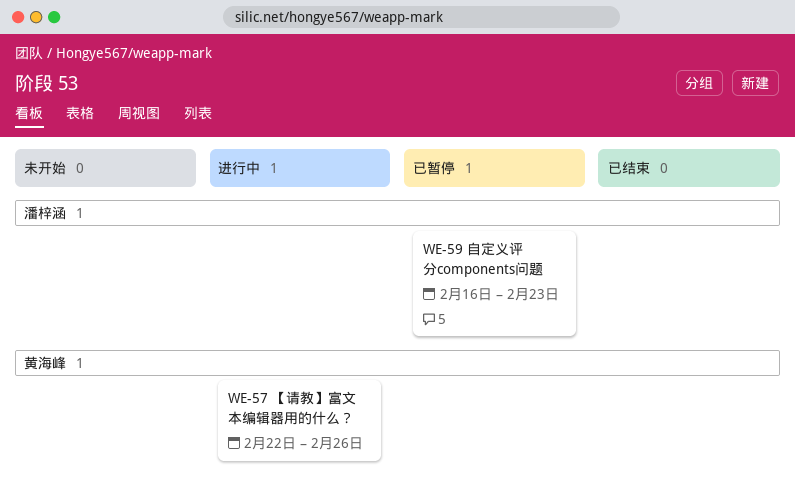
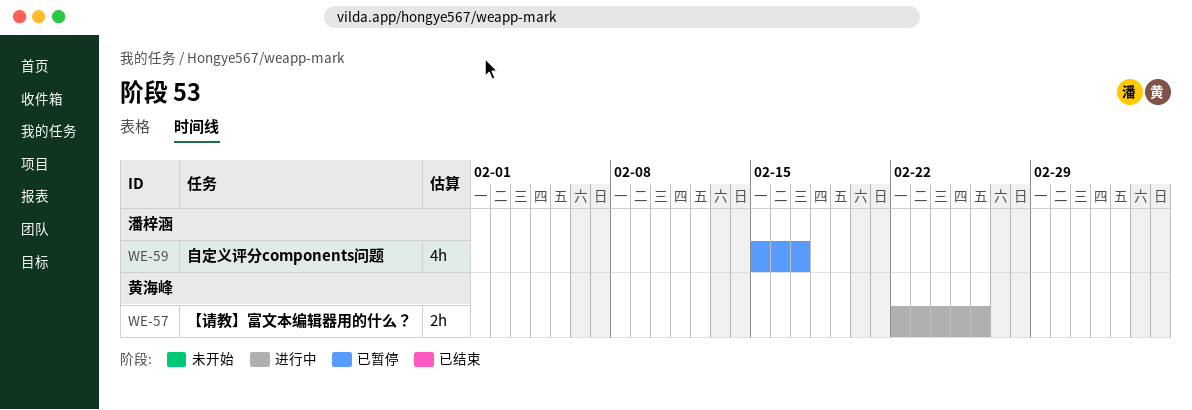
WE-59, start: Feb 16 -> Feb 15
WE-59, due: Feb 23 -> Feb 17

